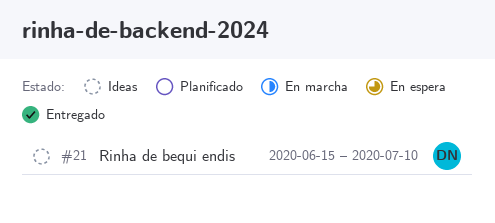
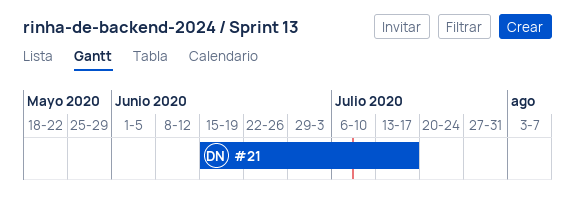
#21, due: Jul 10 -> Jul 17

